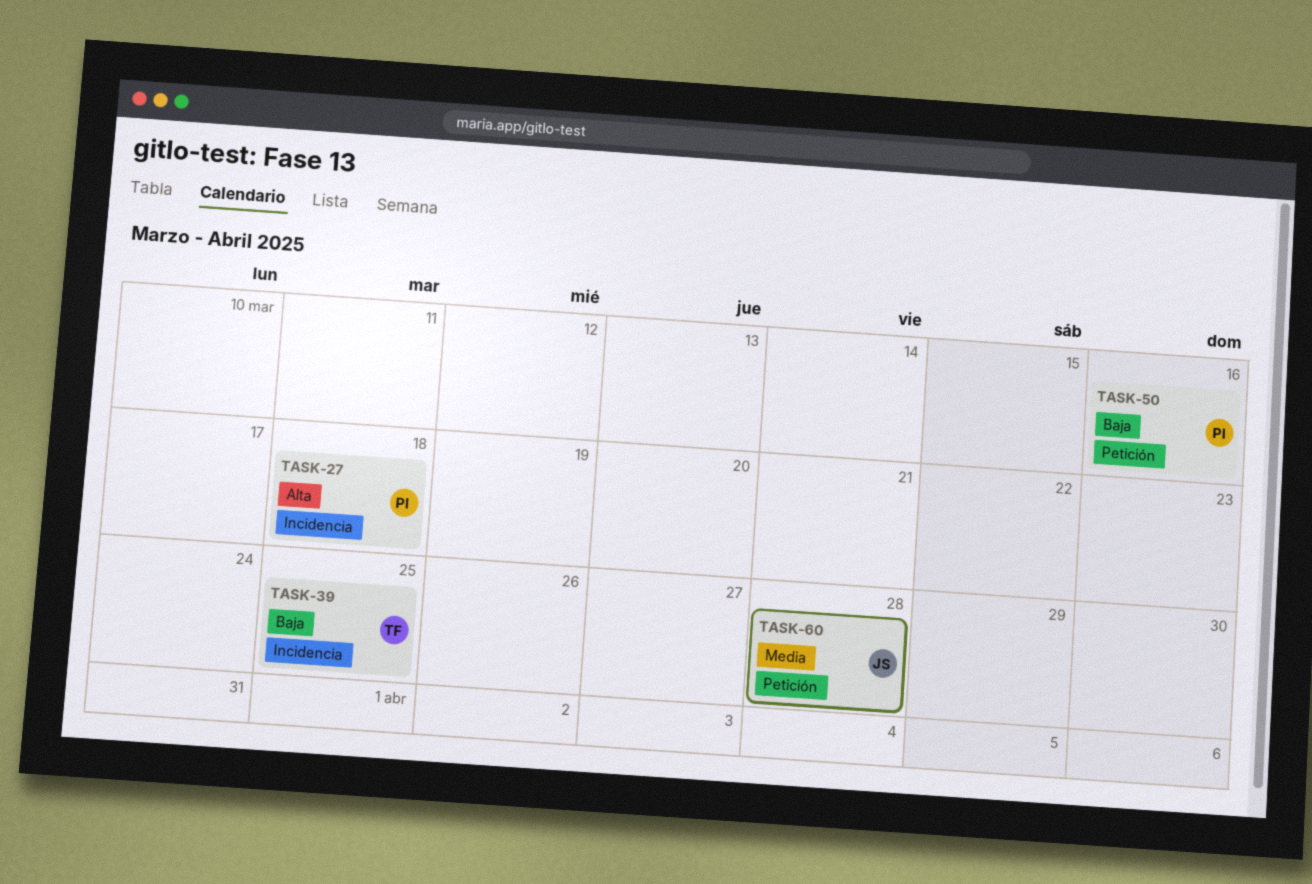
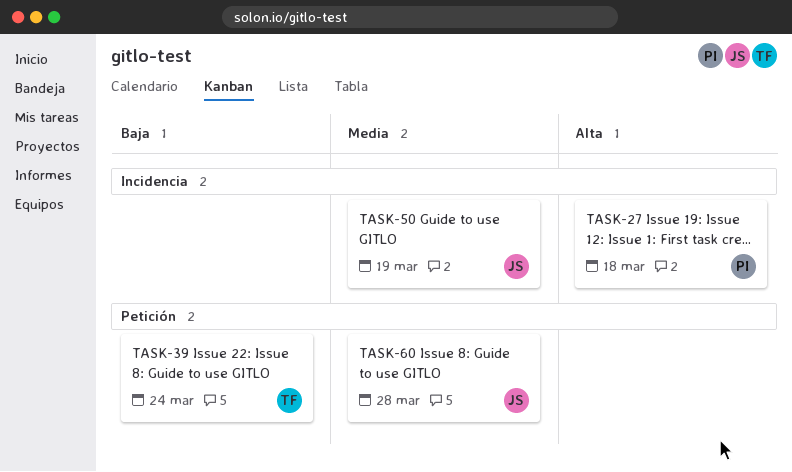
TASK-39, label: Incidencia -> Petición
TASK-39, due: Mar 25 -> Mar 24
TASK-50, owner: PI -> JS
TASK-50, priority: Baja -> Media
TASK-50, label: Petición -> Incidencia
TASK-50, due: Mar 16 -> Mar 19

